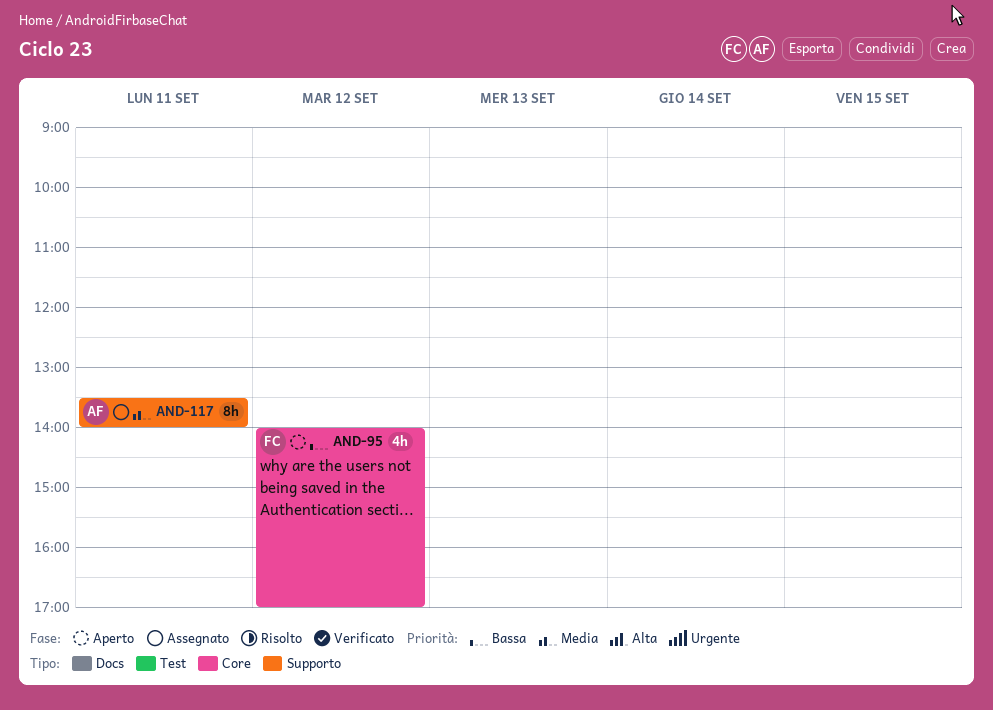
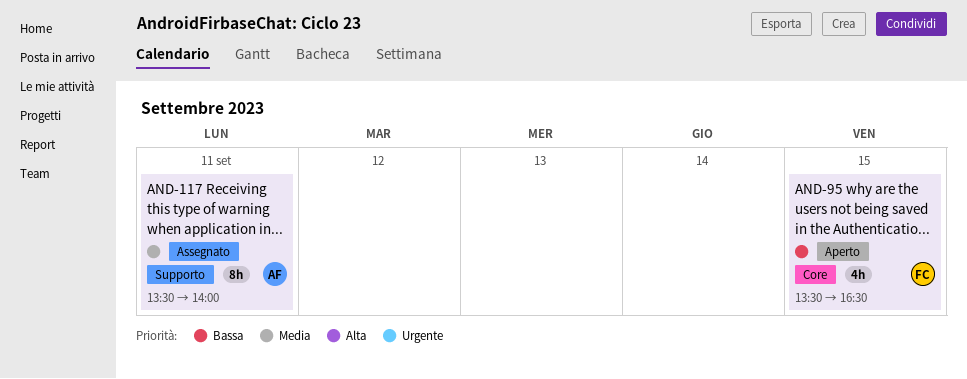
AND-95, day: Sep 12 -> Sep 15
AND-95, begins: 14:00 -> 13:30
AND-95, ends: 17:00 -> 16:30

